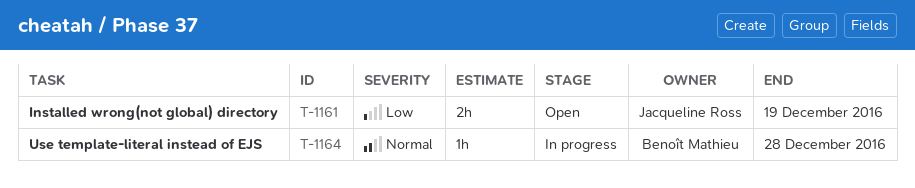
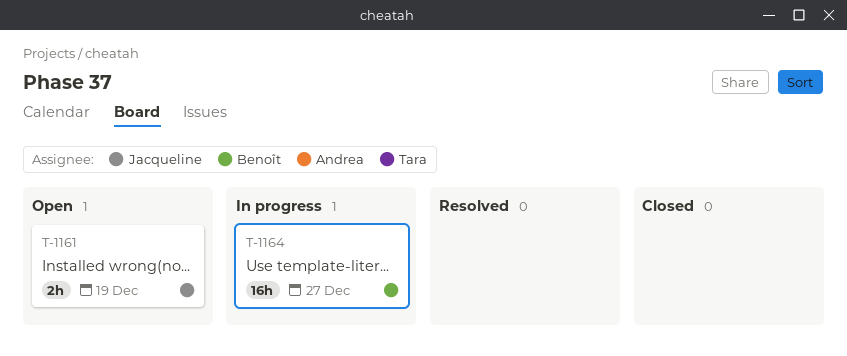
T-1164, estimate: 1h -> 16h
T-1164, due: Dec 28 -> Dec 27

